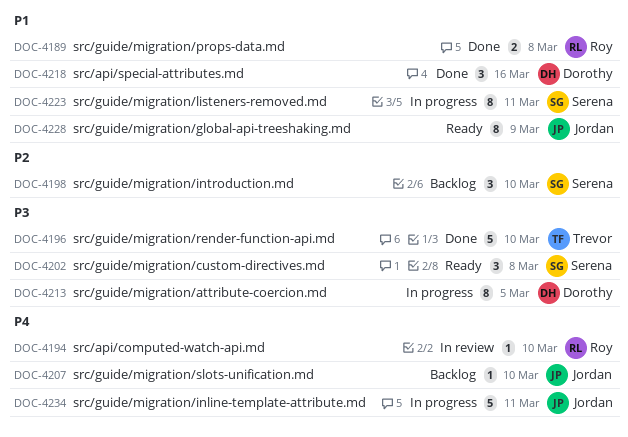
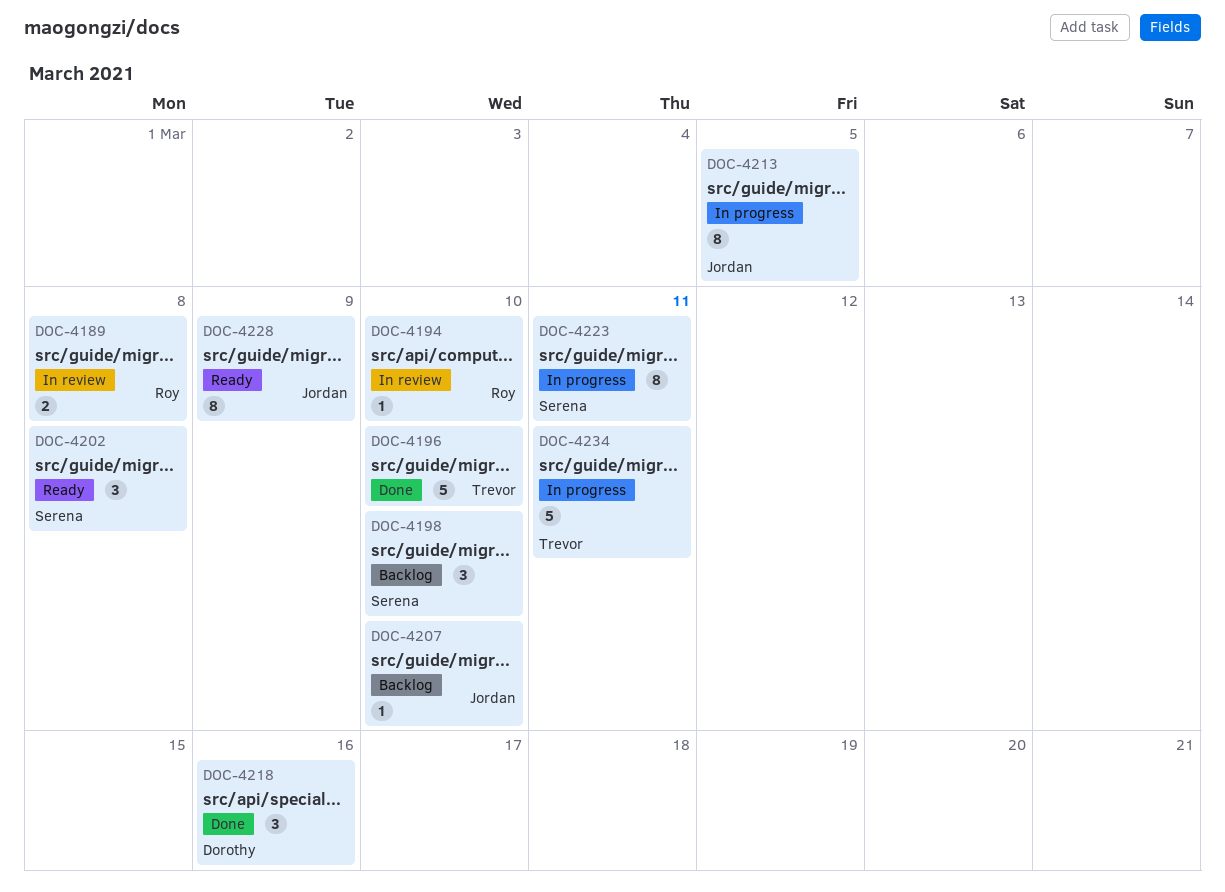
DOC-4189, status: Done -> In review
DOC-4213, owner: Dorothy -> Jordan
DOC-4234, owner: Jordan -> Trevor

